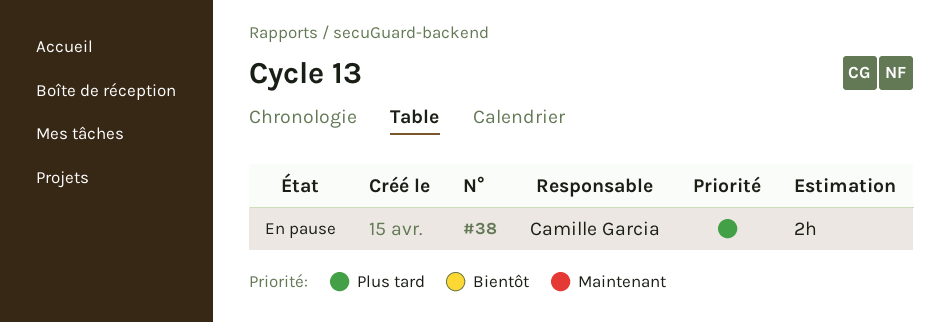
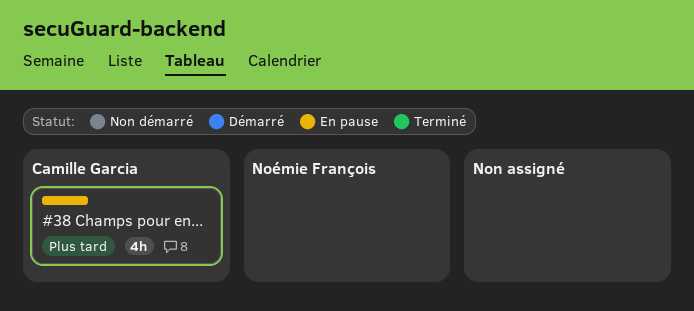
#38, estimate: 2h -> 4h

